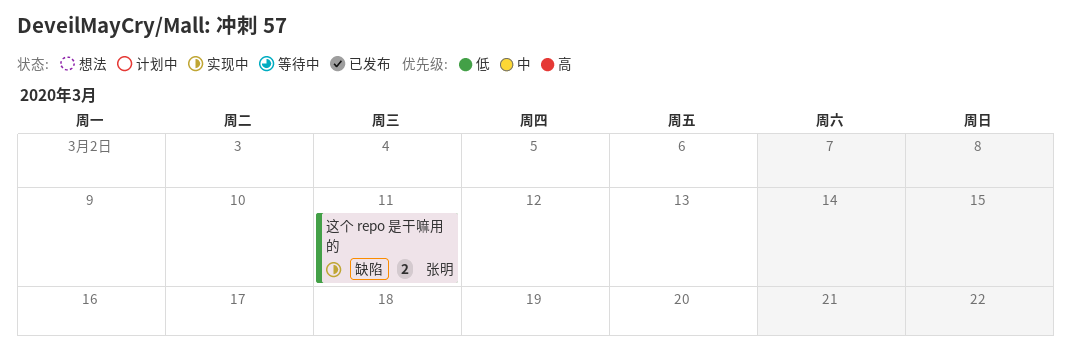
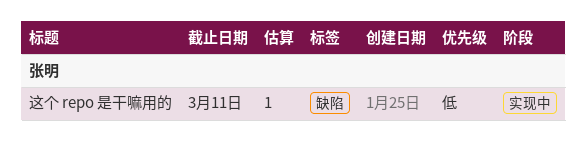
这个 repo 是干嘛用的, estimate: 2 -> 1

